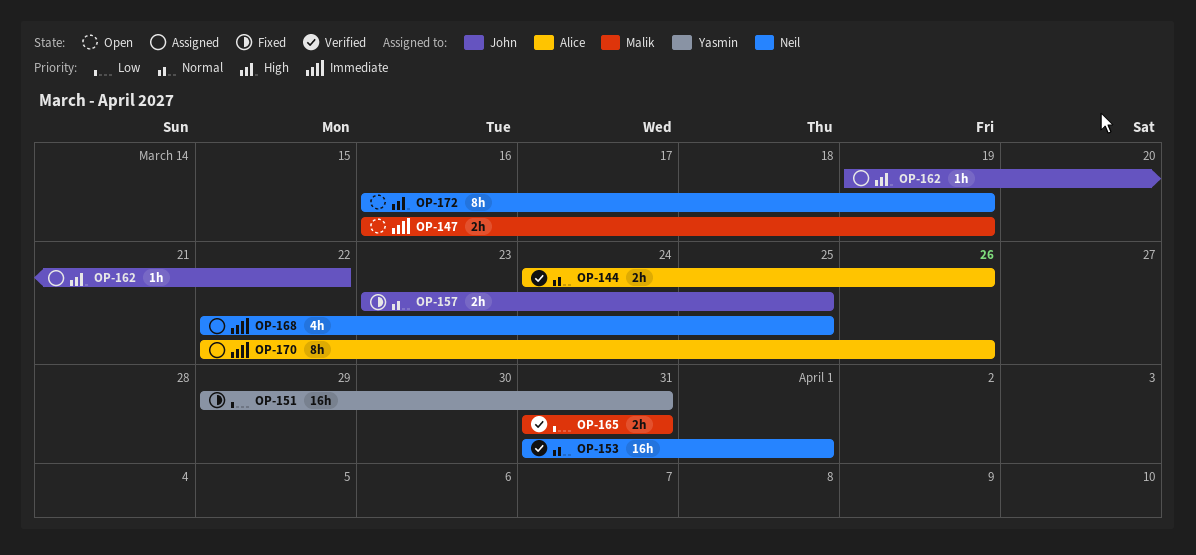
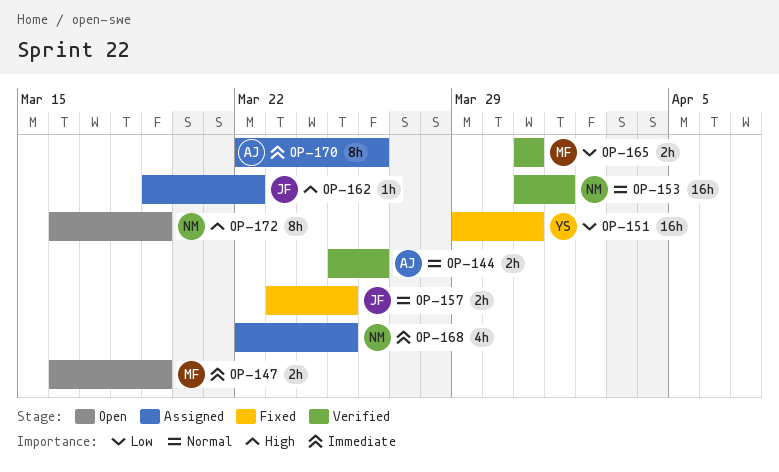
OP-144, start: Mar 24 -> Mar 25

